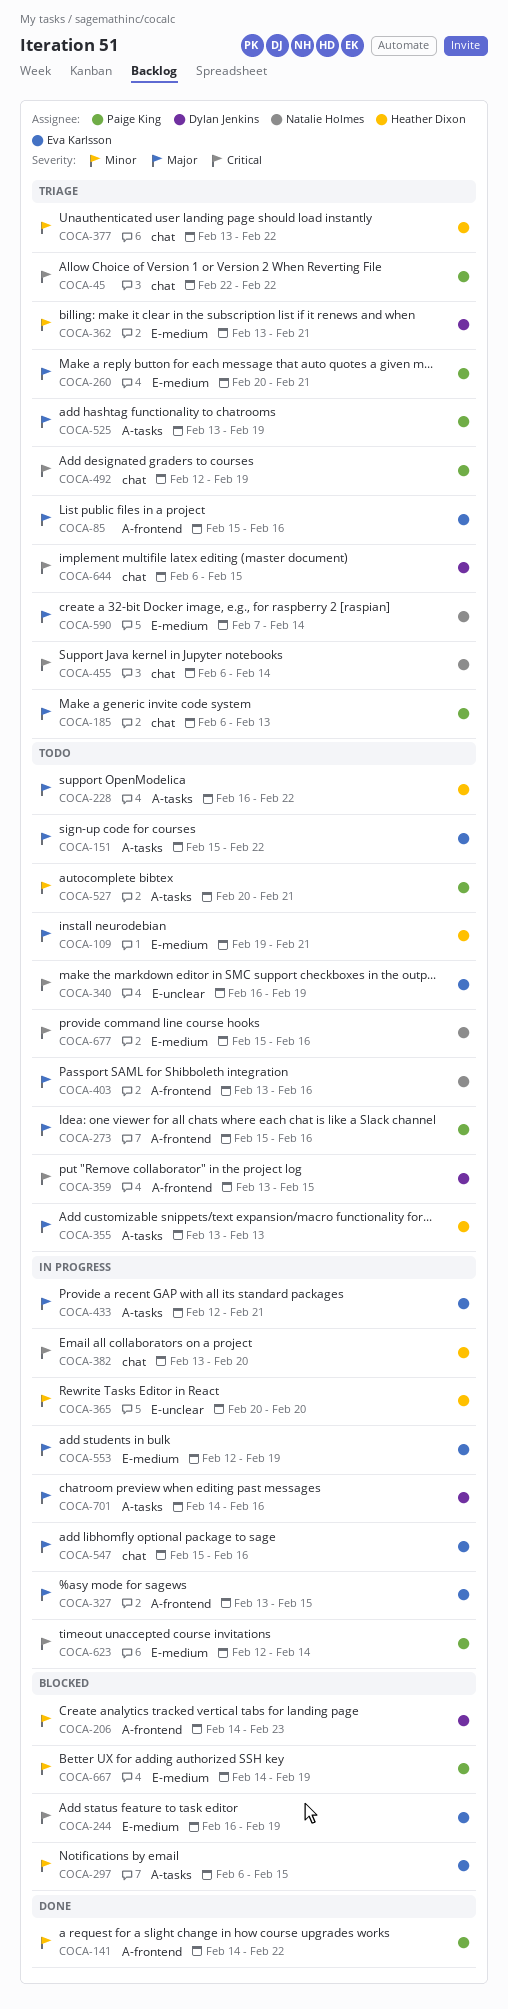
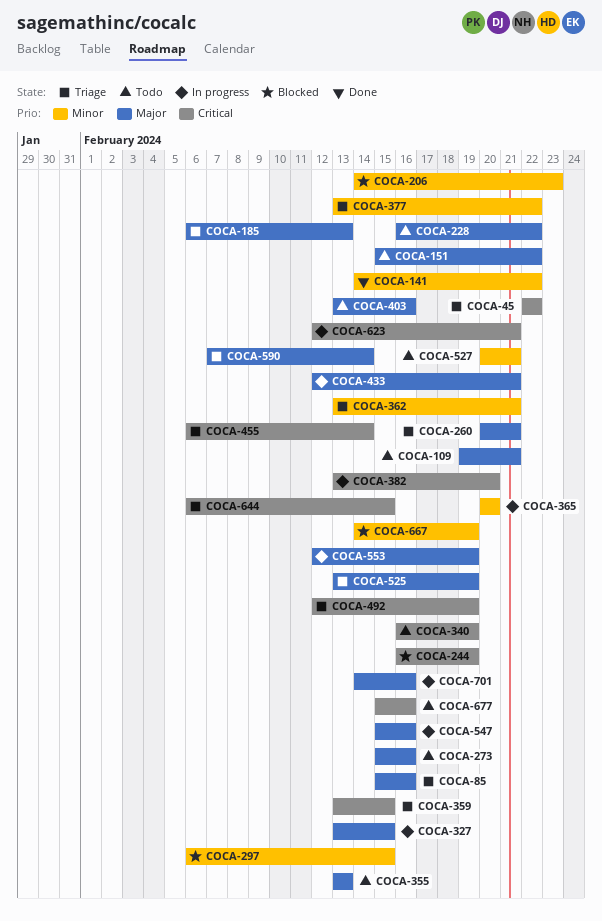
COCA-359, status: Todo -> Triage
COCA-623, due: Feb 14 -> Feb 21

